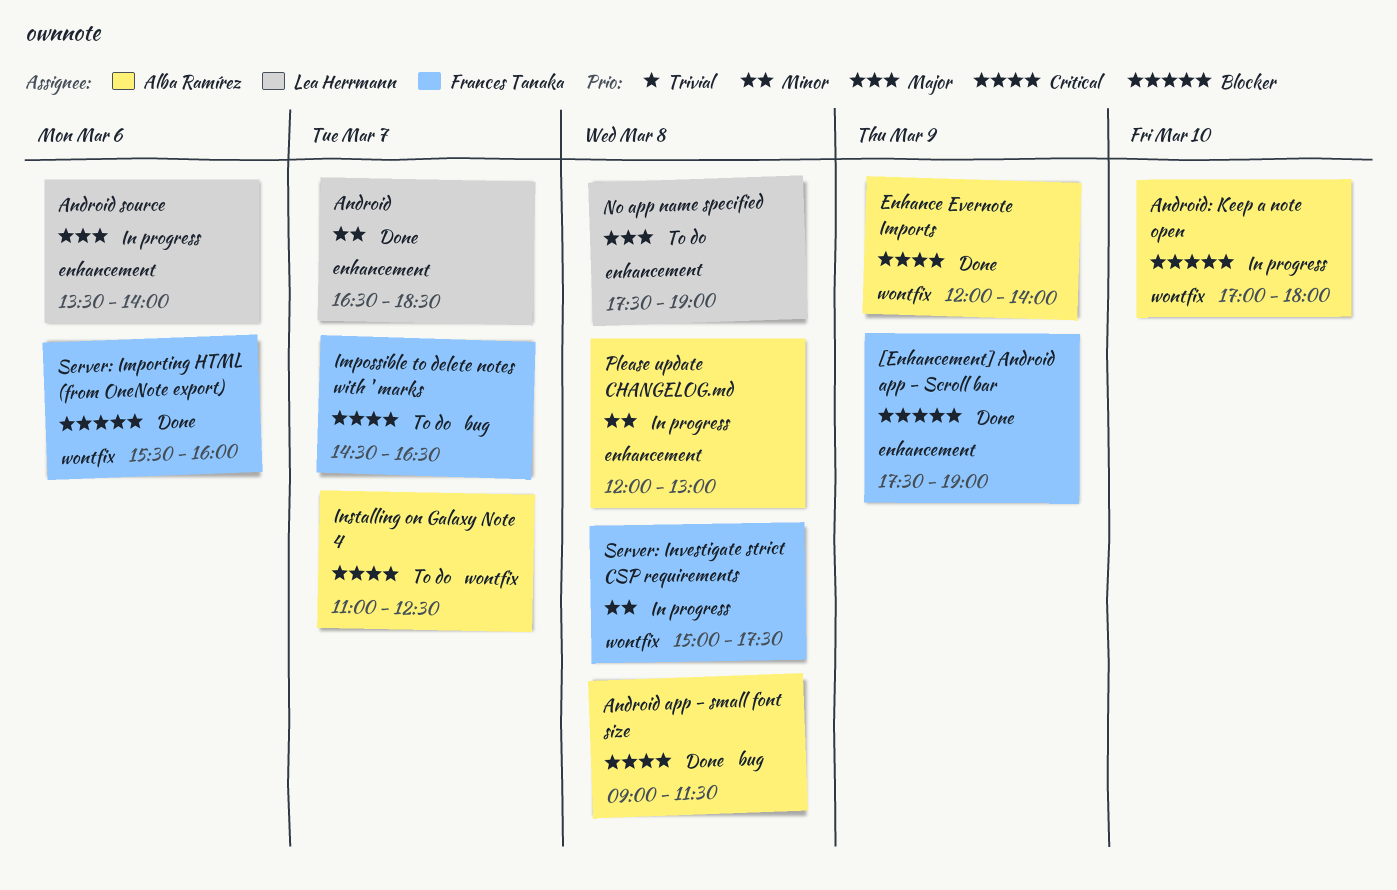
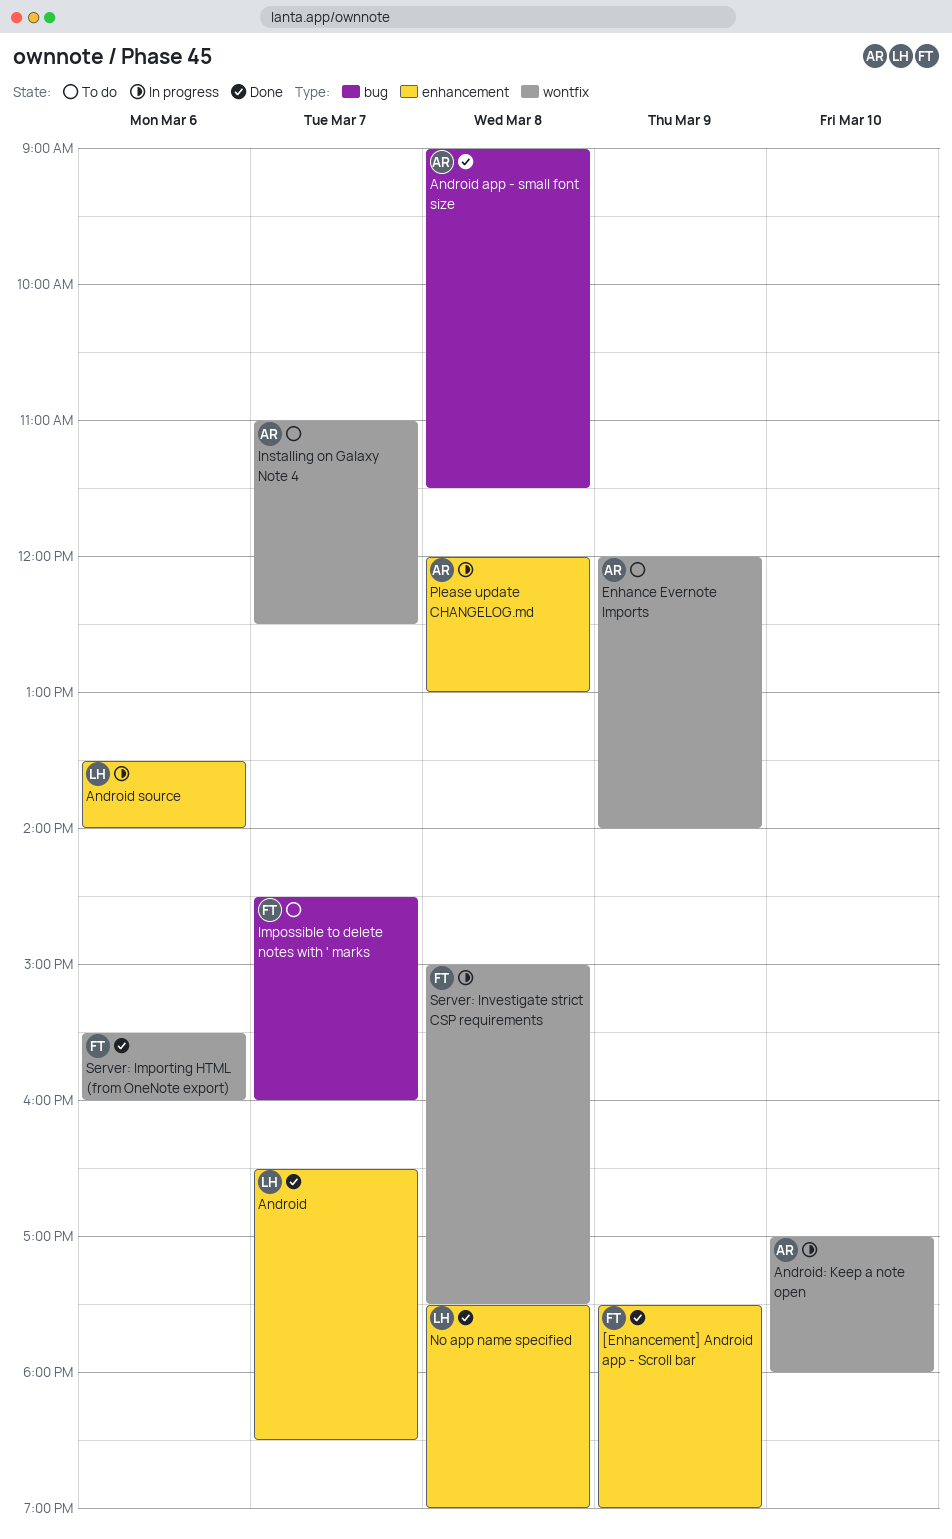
Enhance Evernote Imports, status: Done -> To do
Impossible to delete notes with ' marks, ends: 16:30 -> 16:00
No app name specified, status: To do -> Done

